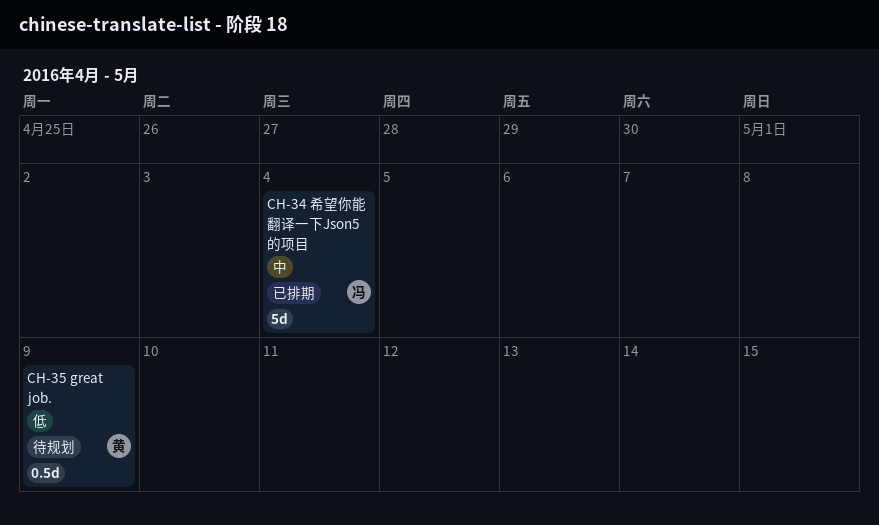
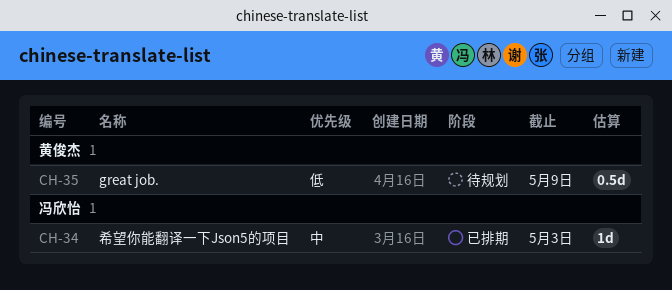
CH-34, estimate: 5d -> 1d
CH-34, due: May 4 -> May 3

